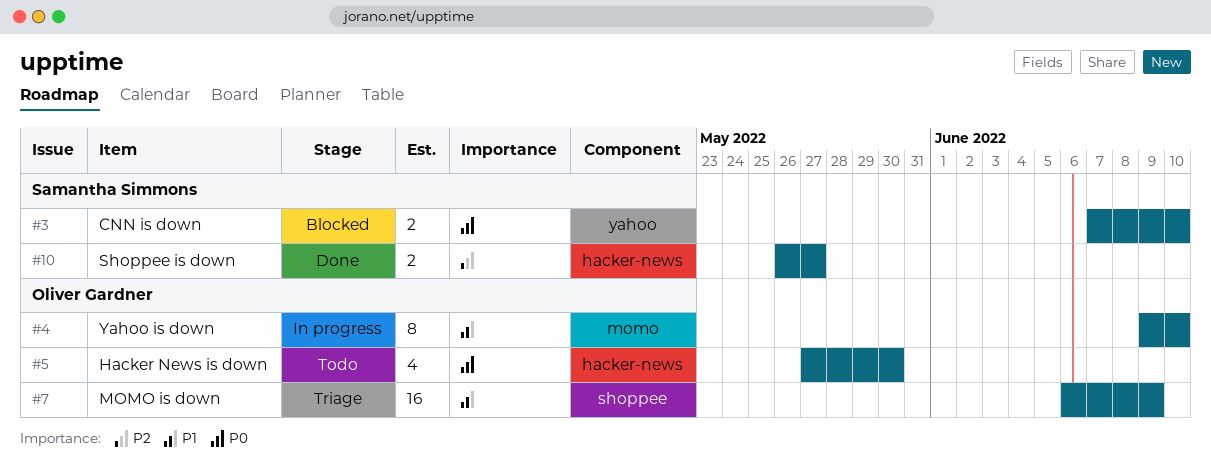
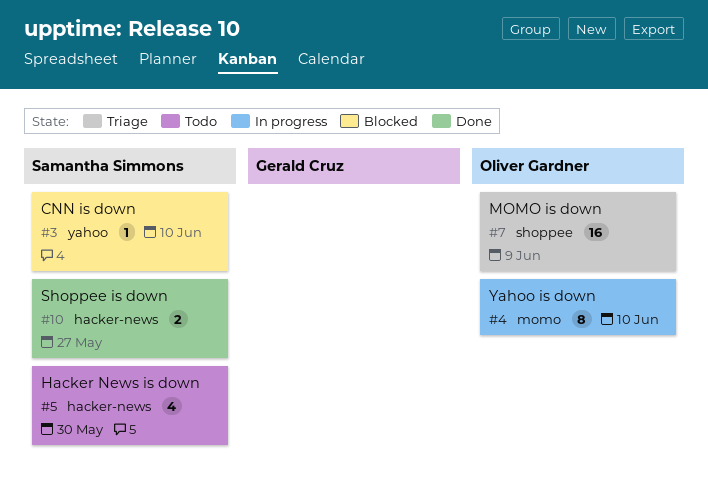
#3, estimate: 2 -> 1
#5, owner: Oliver Gardner -> Samantha Simmons

